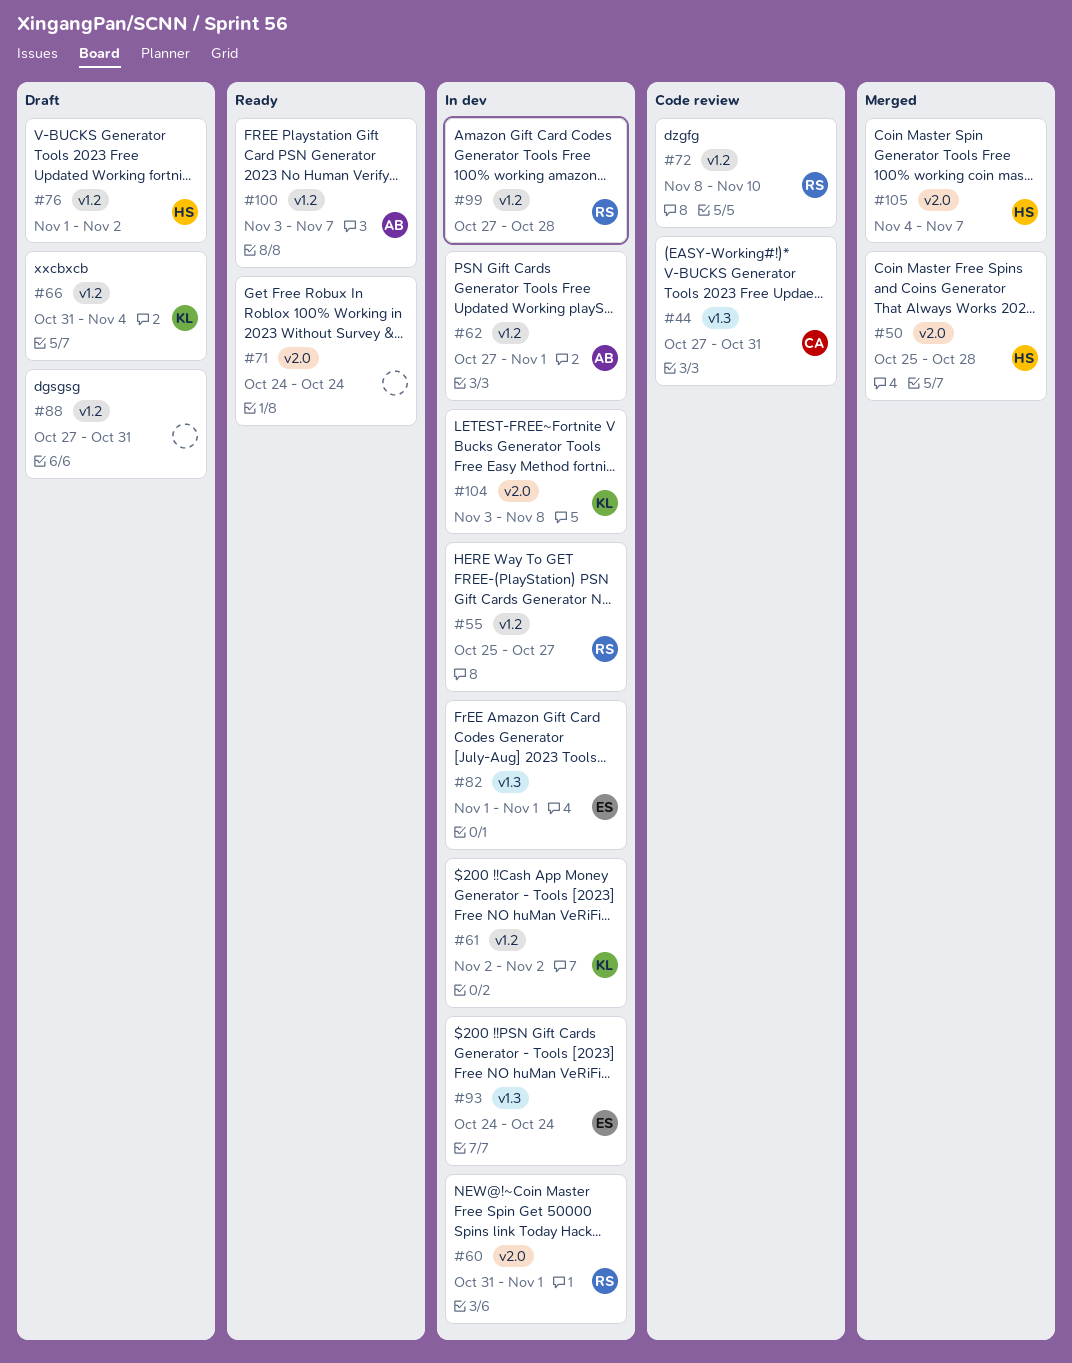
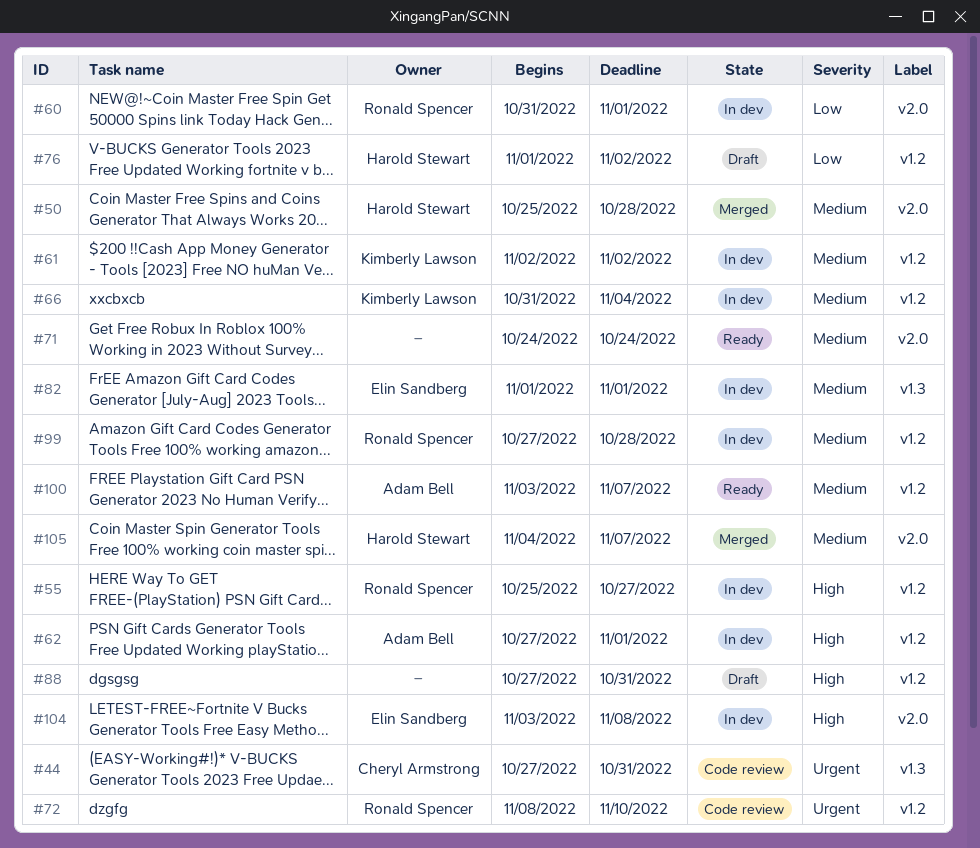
#66, status: Draft -> In dev
#93: present -> none
#104, owner: Kimberly Lawson -> Elin Sandberg

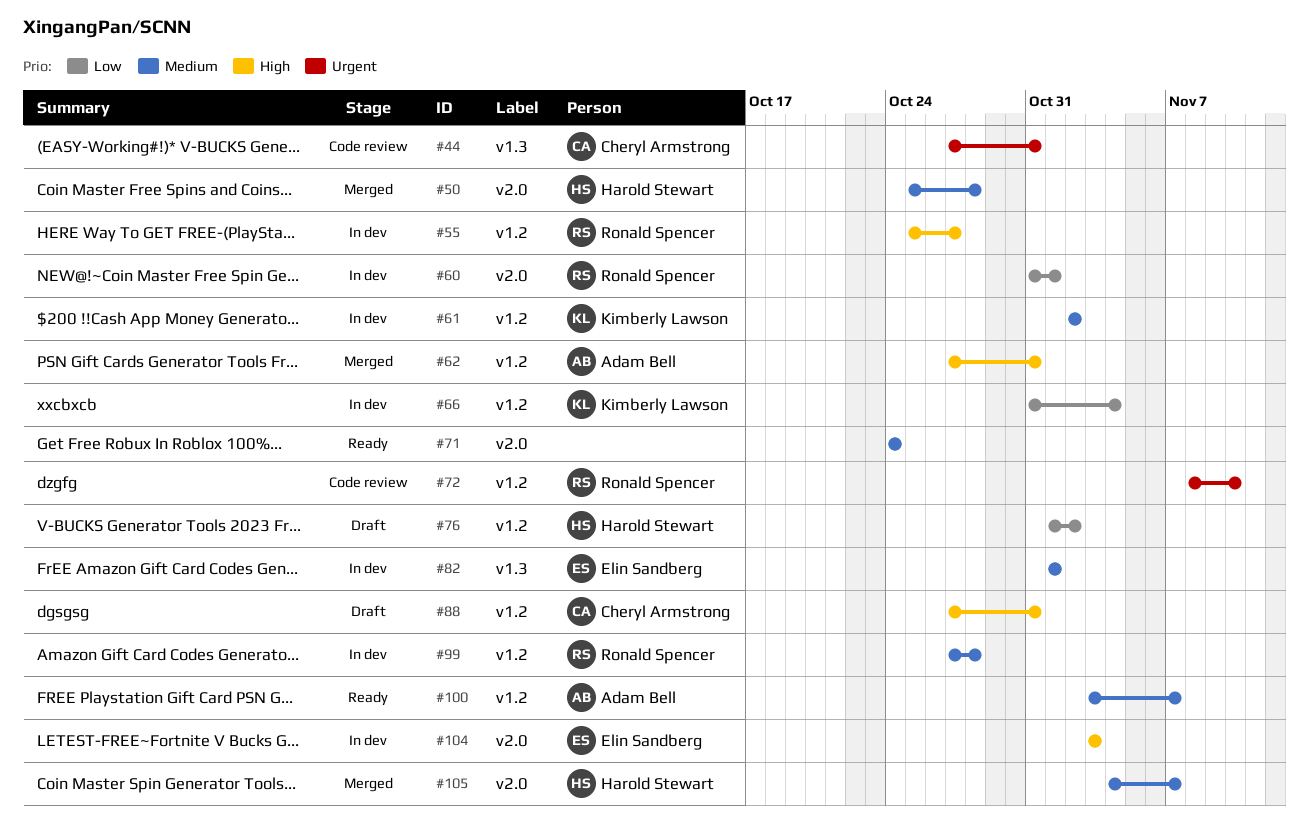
#62, status: In dev -> Merged
#62, due: Nov 1 -> Oct 31
#66, priority: Medium -> Low
#88, owner: none -> Cheryl Armstrong
#104, due: Nov 8 -> Nov 3

